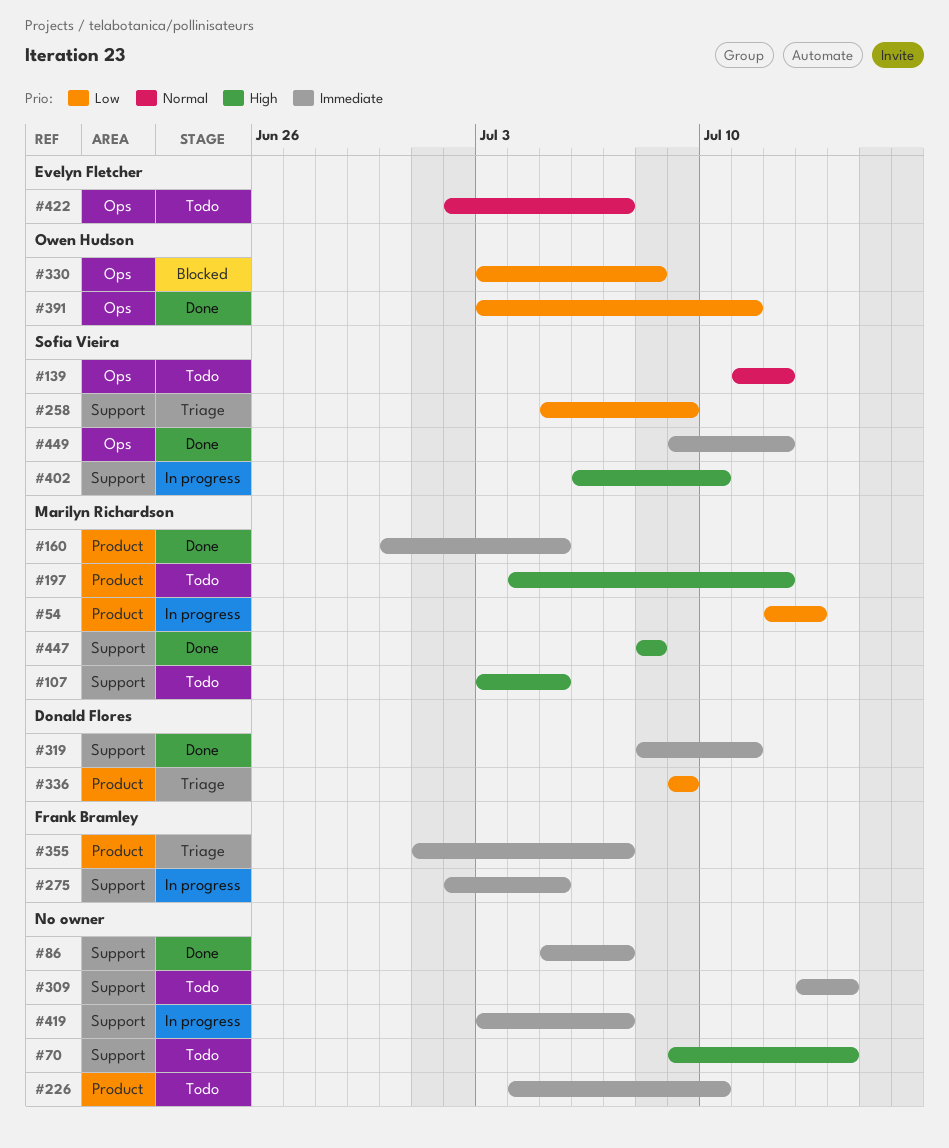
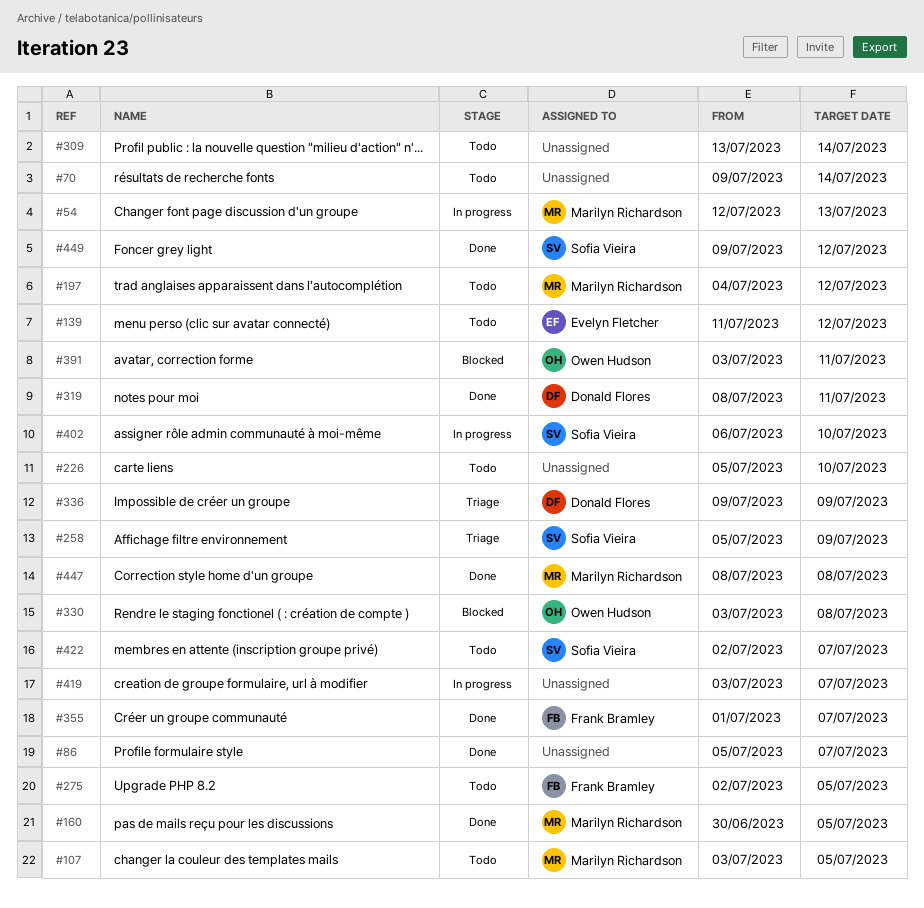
#139, owner: Sofia Vieira -> Evelyn Fletcher
#226, start: Jul 4 -> Jul 5
#275, status: In progress -> Todo
#355, status: Triage -> Done
#391, status: Done -> Blocked
#422, owner: Evelyn Fletcher -> Sofia Vieira

